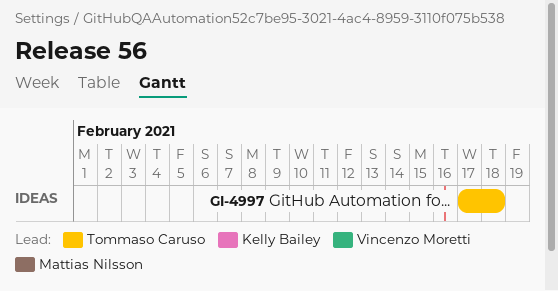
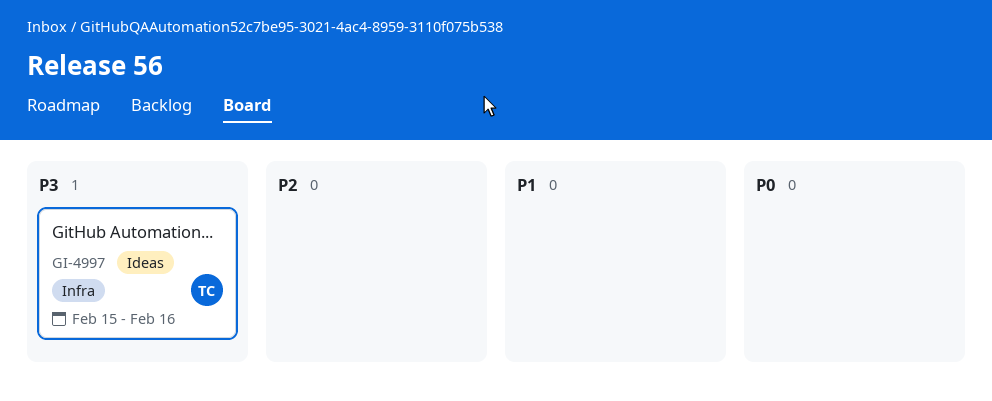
GI-4997, start: Feb 17 -> Feb 15
GI-4997, due: Feb 18 -> Feb 16

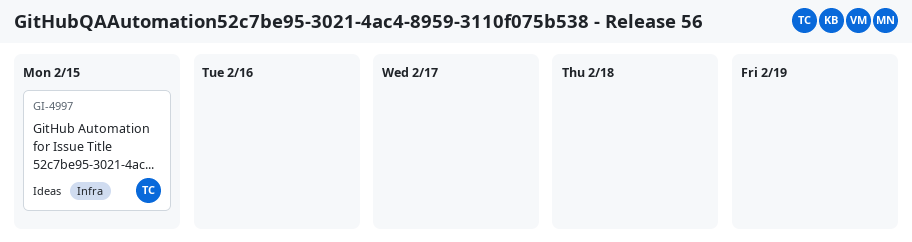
GI-4997, due: Feb 16 -> Feb 15

